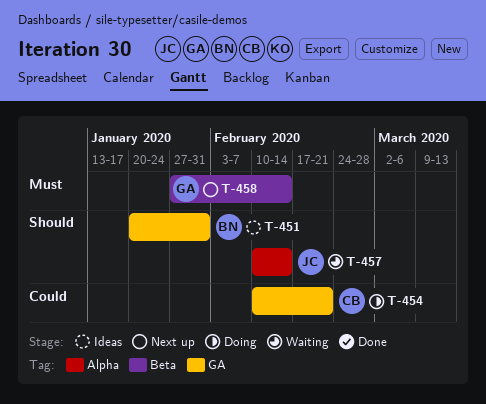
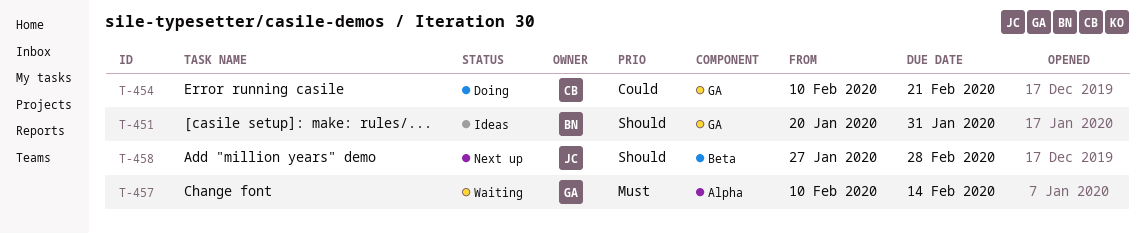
T-457, owner: JC -> GA
T-457, priority: Should -> Must
T-458, owner: GA -> JC
T-458, priority: Must -> Should
T-458, due: Feb 14 -> Feb 28

